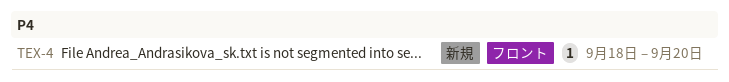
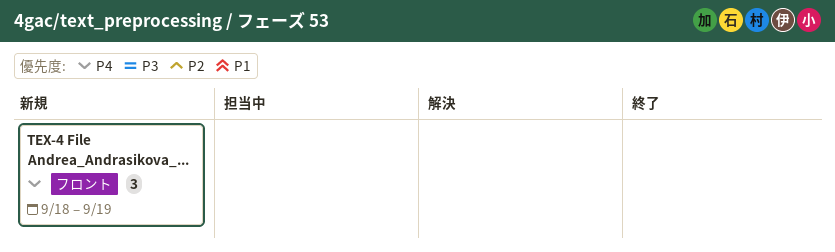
TEX-4, estimate: 1 -> 3
TEX-4, due: Sep 20 -> Sep 19

